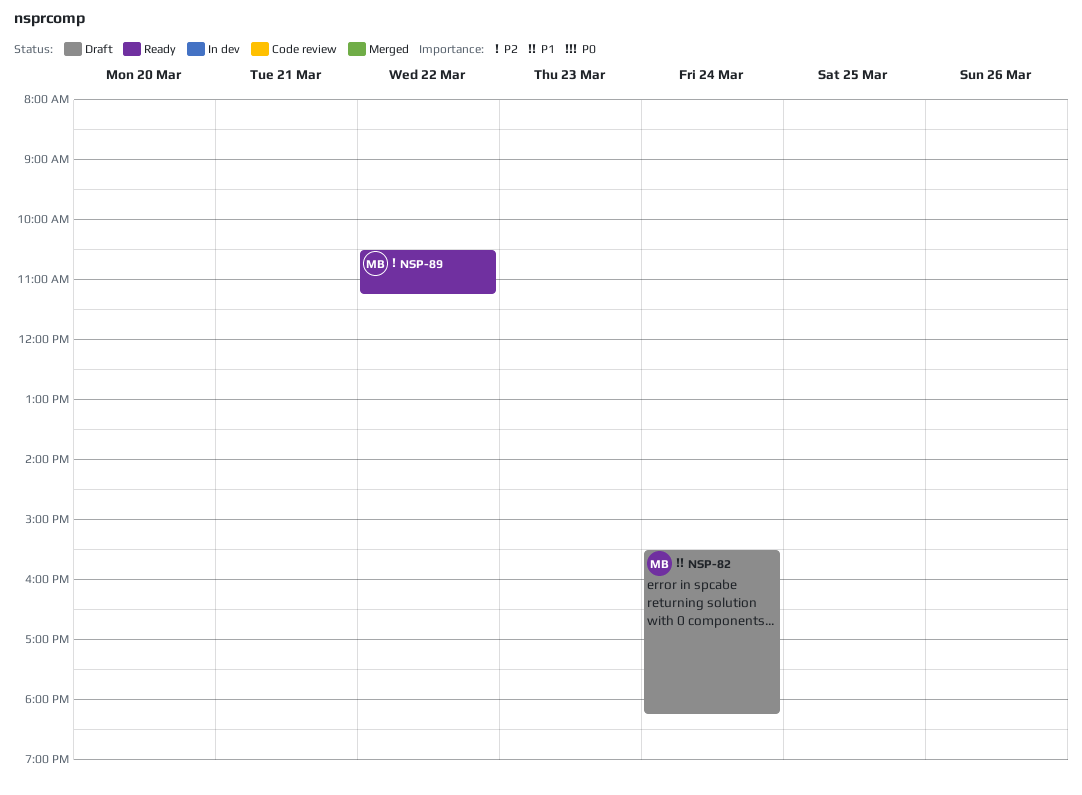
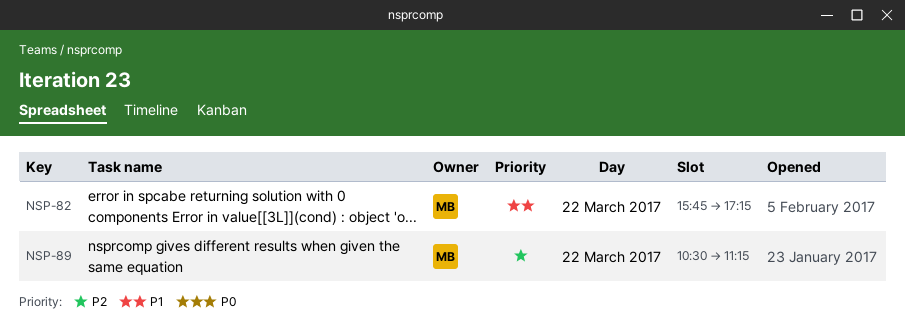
NSP-82, day: Mar 24 -> Mar 22
NSP-82, begins: 15:30 -> 15:45
NSP-82, ends: 18:15 -> 17:15

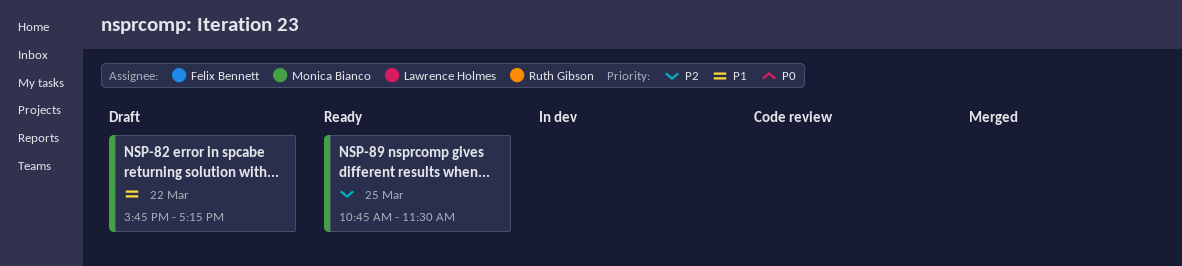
NSP-89, day: Mar 22 -> Mar 25
NSP-89, begins: 10:30 -> 10:45
NSP-89, ends: 11:15 -> 11:30

